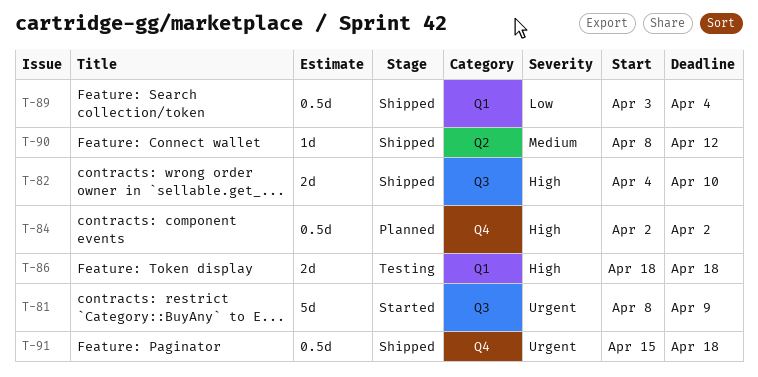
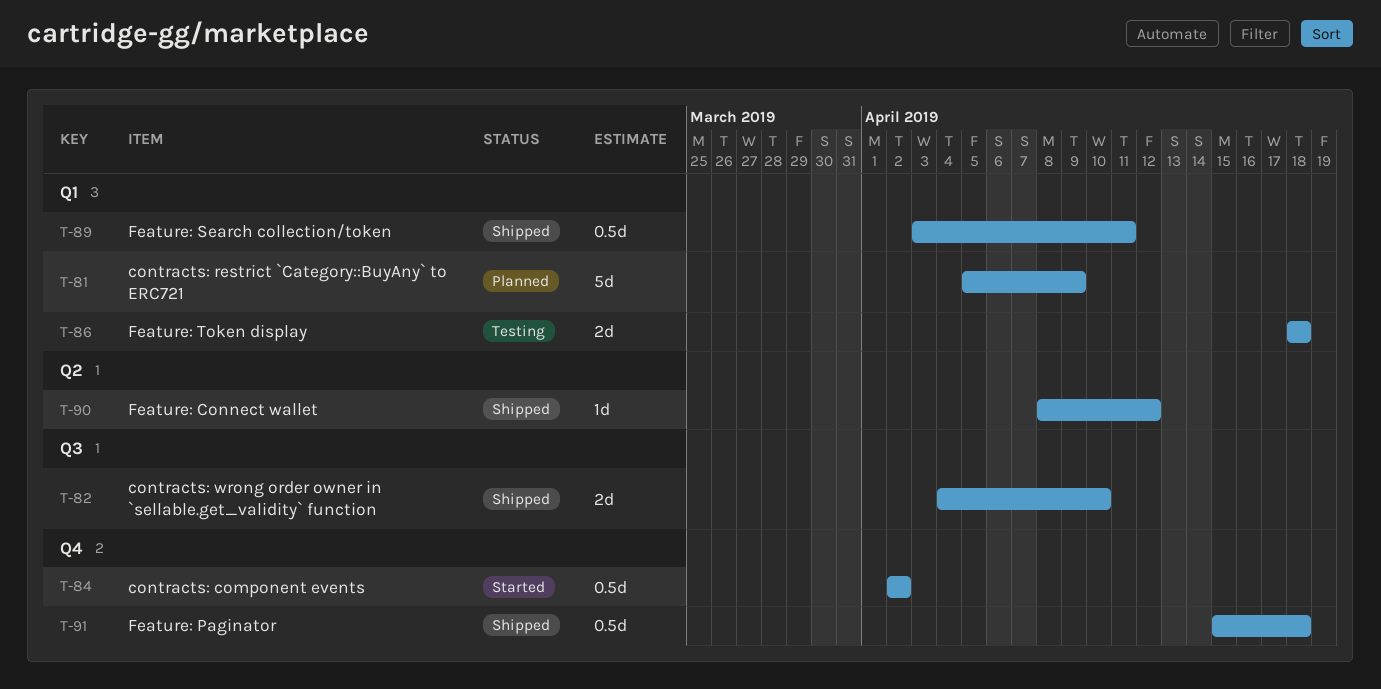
T-81, status: Started -> Planned
T-81, label: Q3 -> Q1
T-81, start: Apr 8 -> Apr 5
T-84, status: Planned -> Started
T-89, due: Apr 4 -> Apr 11

